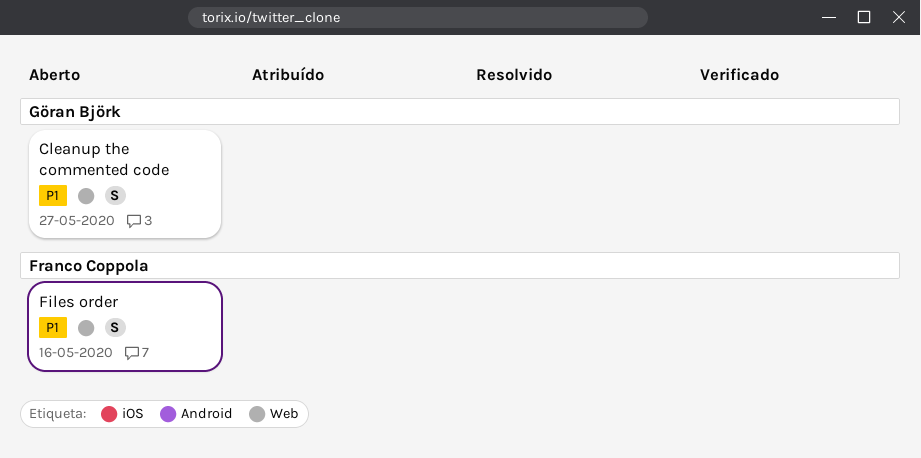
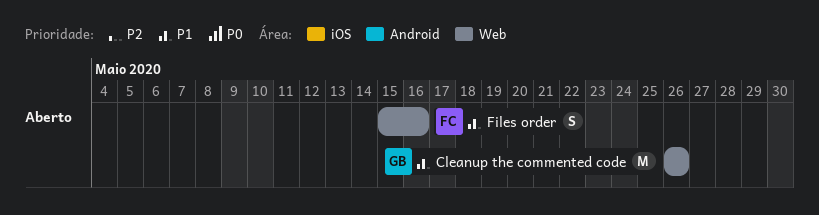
Cleanup the commented code, estimate: S -> M
Cleanup the commented code, due: May 27 -> May 26

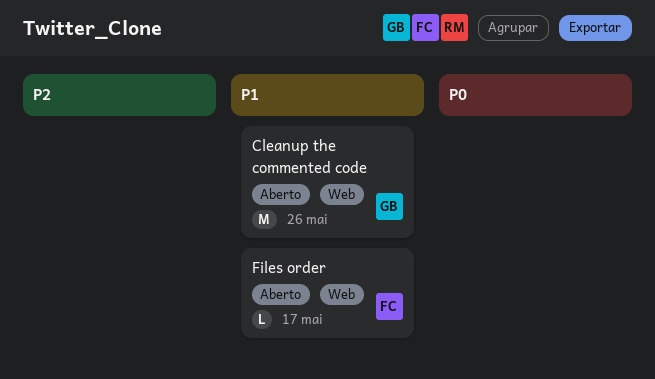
Files order, estimate: S -> L
Files order, due: May 16 -> May 17

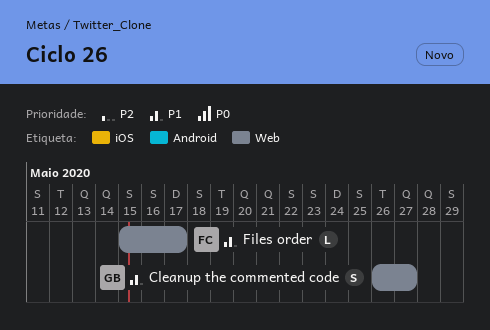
Cleanup the commented code, estimate: M -> S
Cleanup the commented code, due: May 26 -> May 27

